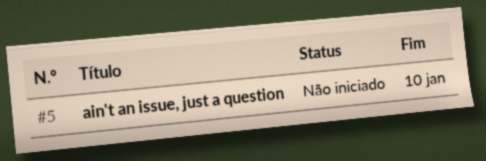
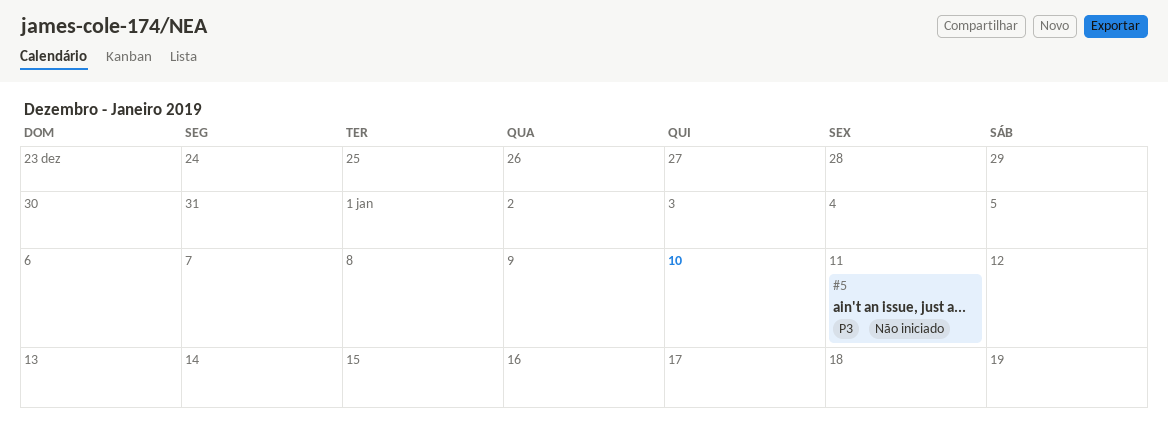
#5, due: Jan 10 -> Jan 11

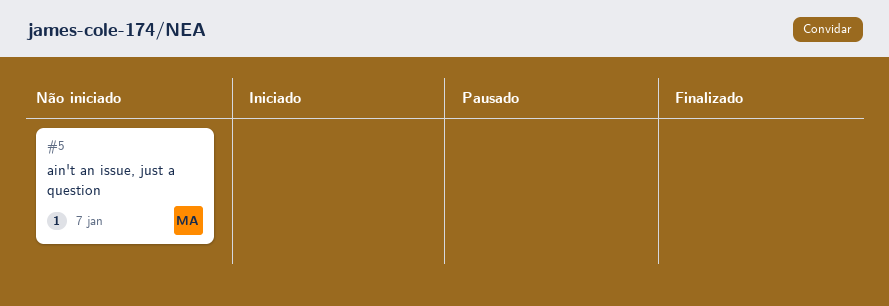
#5, due: Jan 11 -> Jan 7

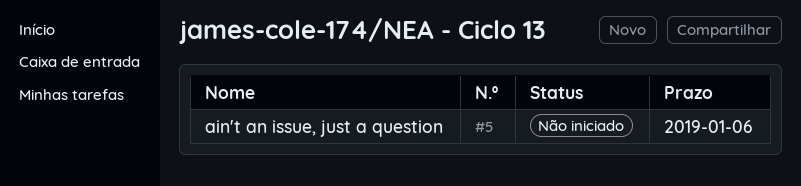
#5, due: Jan 7 -> Jan 6

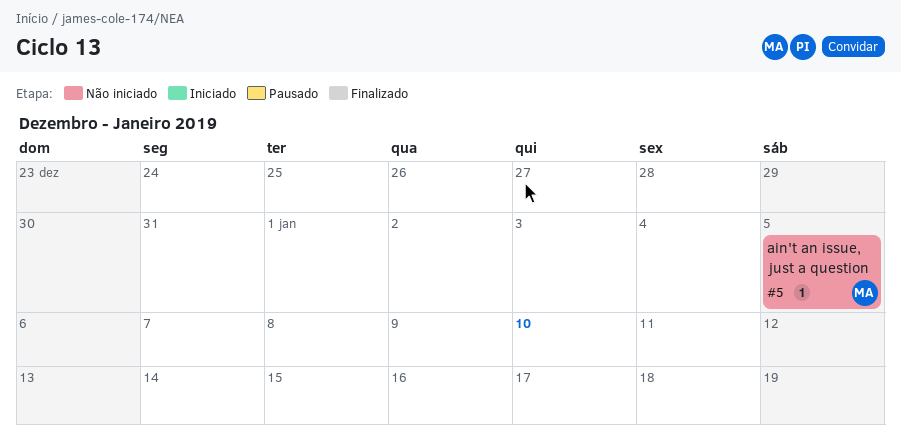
#5, due: Jan 6 -> Jan 5

